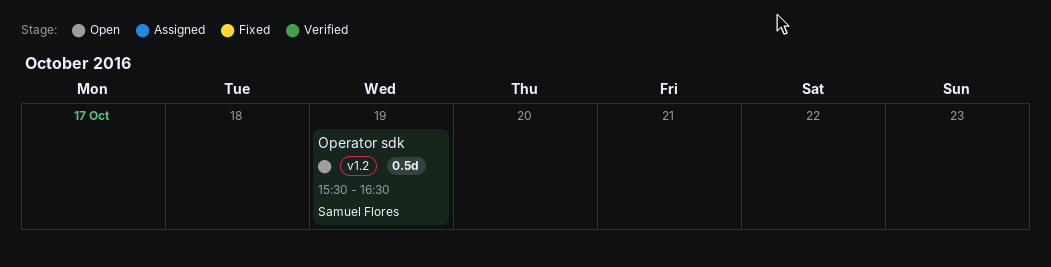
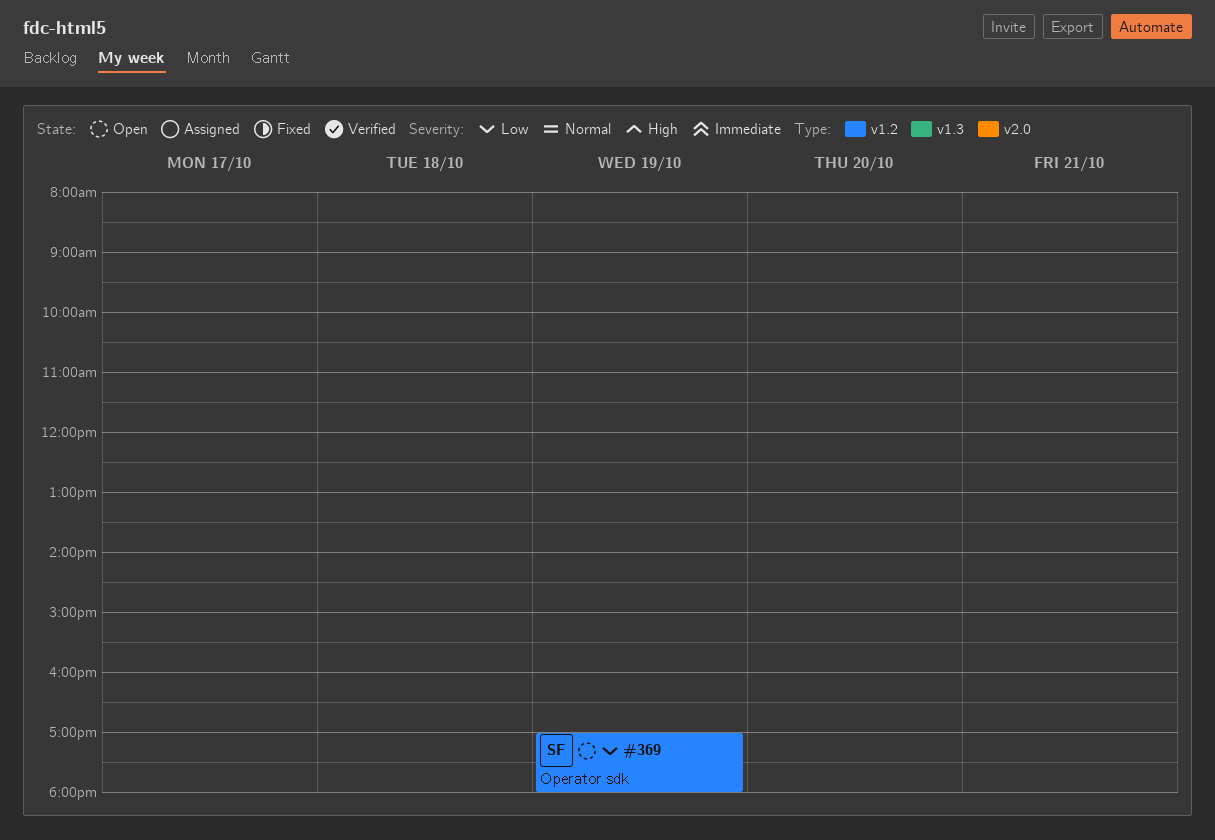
Operator sdk, begins: 15:30 -> 17:00
Operator sdk, ends: 16:30 -> 18:00

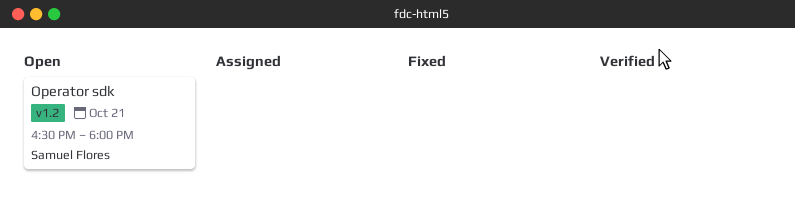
Operator sdk, day: Oct 19 -> Oct 21
Operator sdk, begins: 17:00 -> 16:30

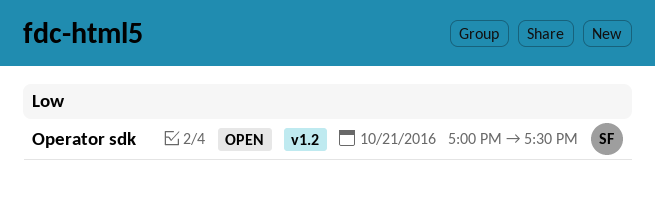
Operator sdk, begins: 16:30 -> 17:00
Operator sdk, ends: 18:00 -> 17:30

